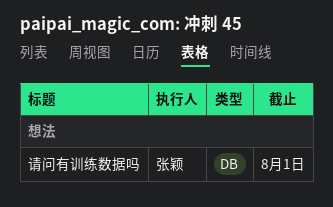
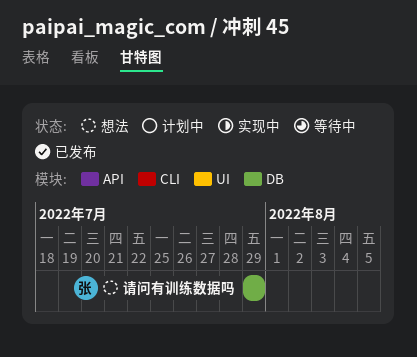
请问有训练数据吗, due: Aug 1 -> Jul 29

